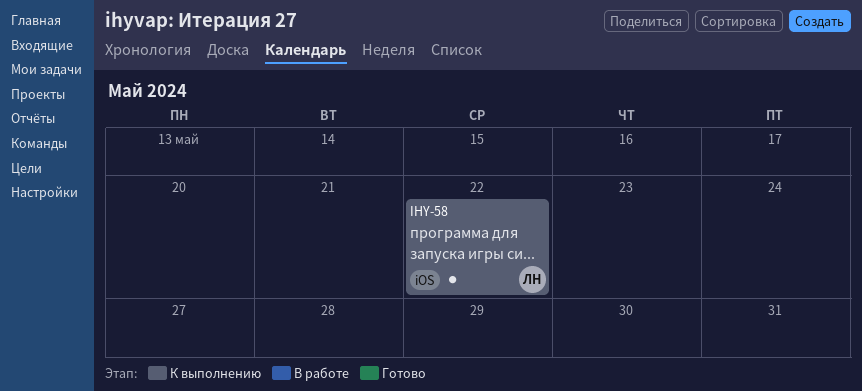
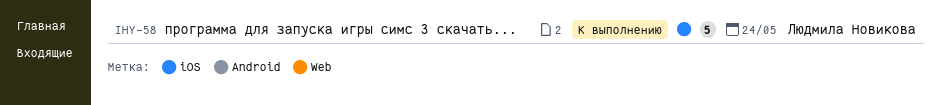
IHY-58, estimate: 1 -> 5
IHY-58, due: May 22 -> May 24

